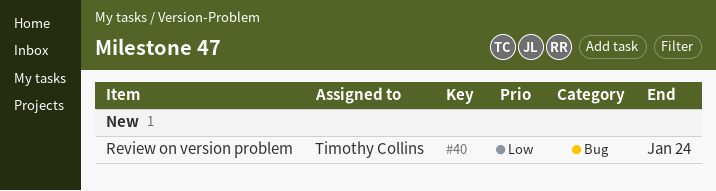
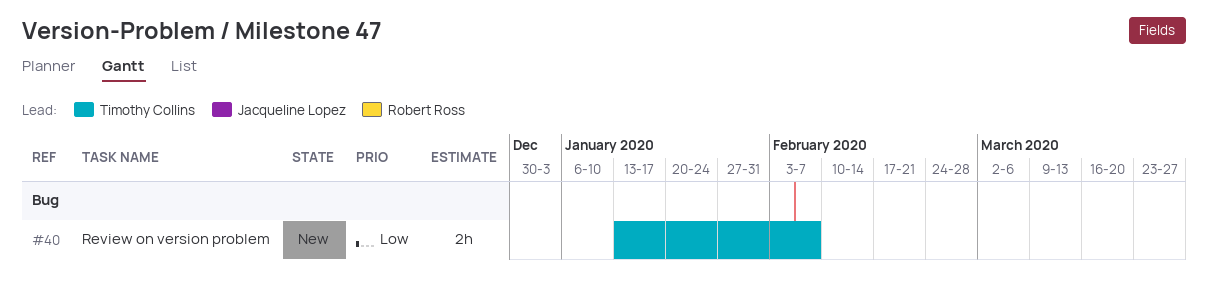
#40, due: Jan 24 -> Feb 7

